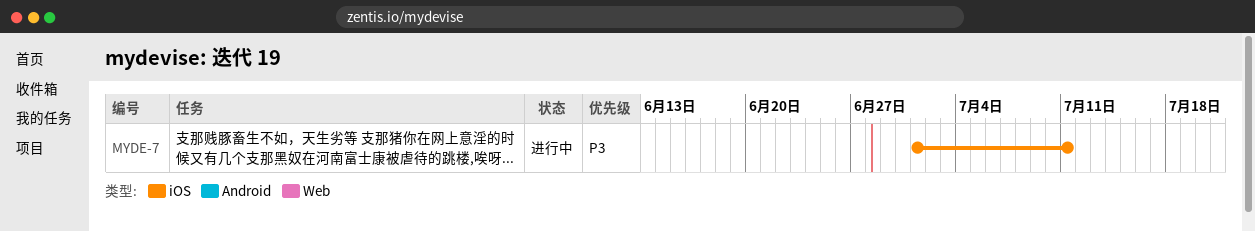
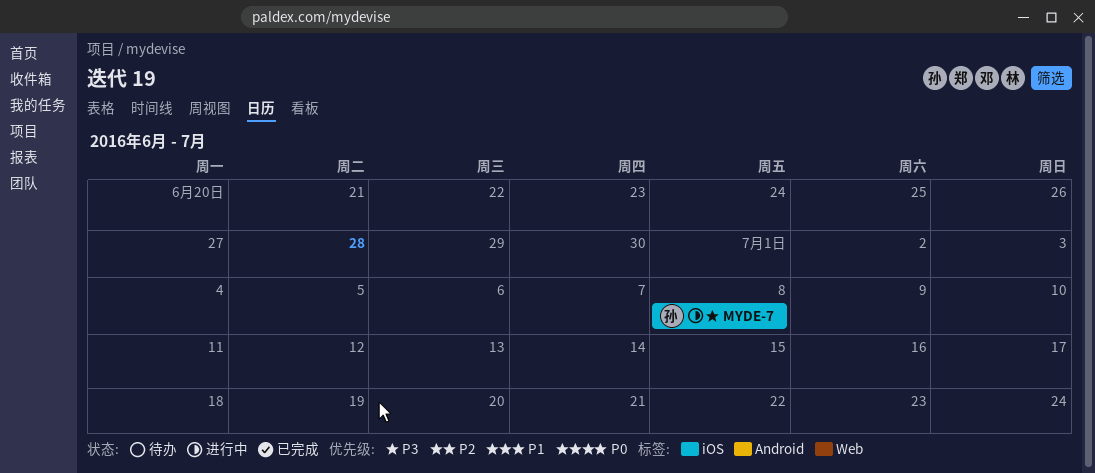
MYDE-7, start: Jul 1 -> Jul 8
MYDE-7, due: Jul 11 -> Jul 8

